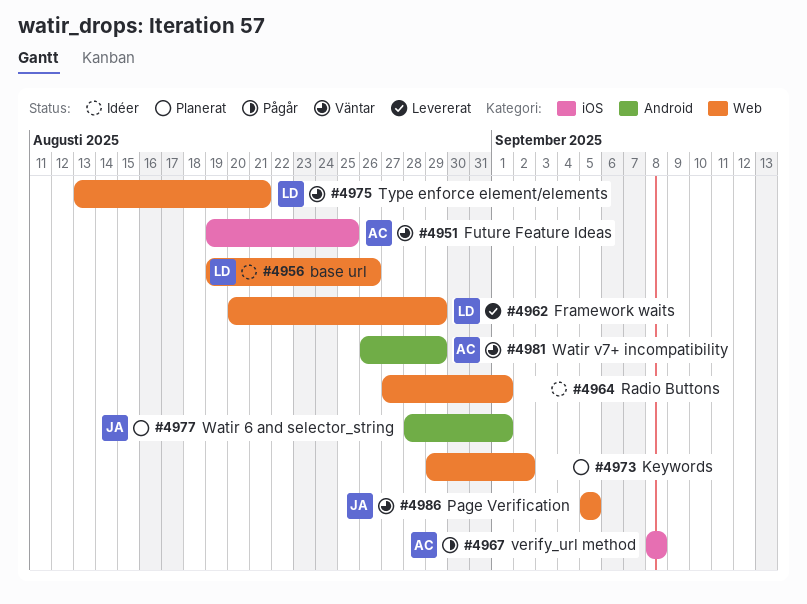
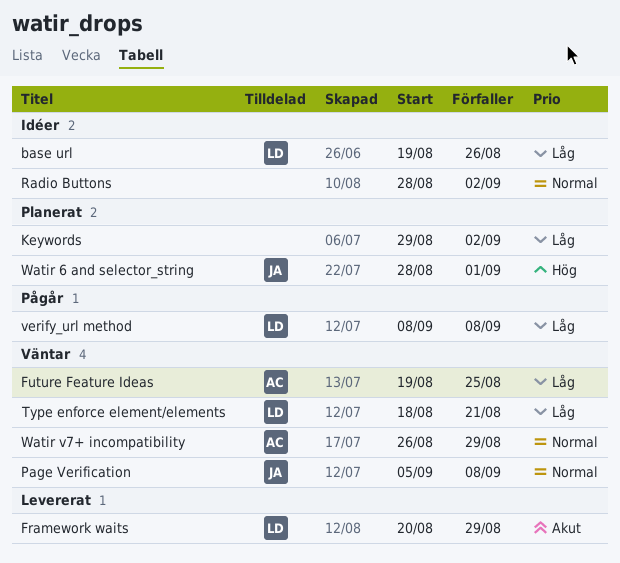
Page Verification, due: Sep 5 -> Sep 8
Radio Buttons, start: Aug 27 -> Aug 28
Radio Buttons, due: Sep 1 -> Sep 2
Type enforce element/elements, start: Aug 13 -> Aug 18
verify_url method, owner: AC -> LD

